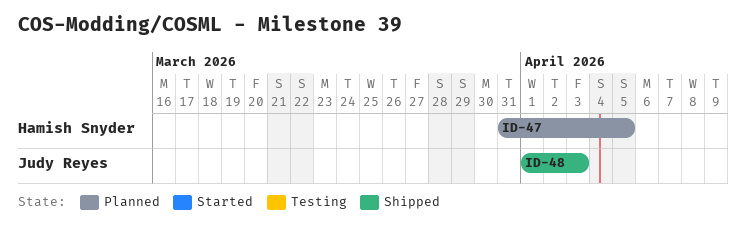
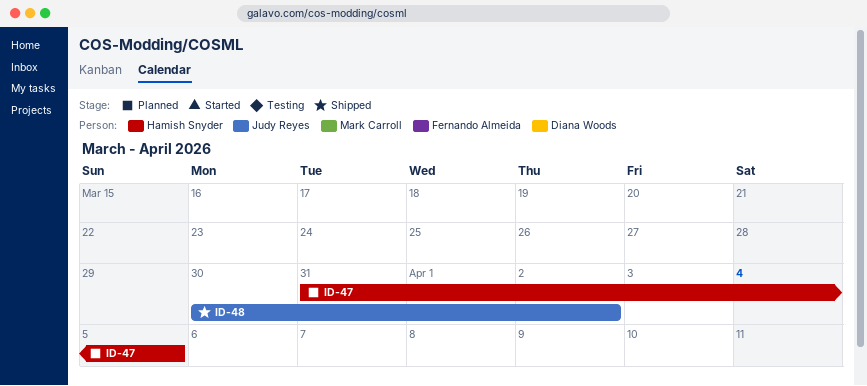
ID-48, start: Apr 1 -> Mar 30
ID-48, due: Apr 3 -> Apr 2

